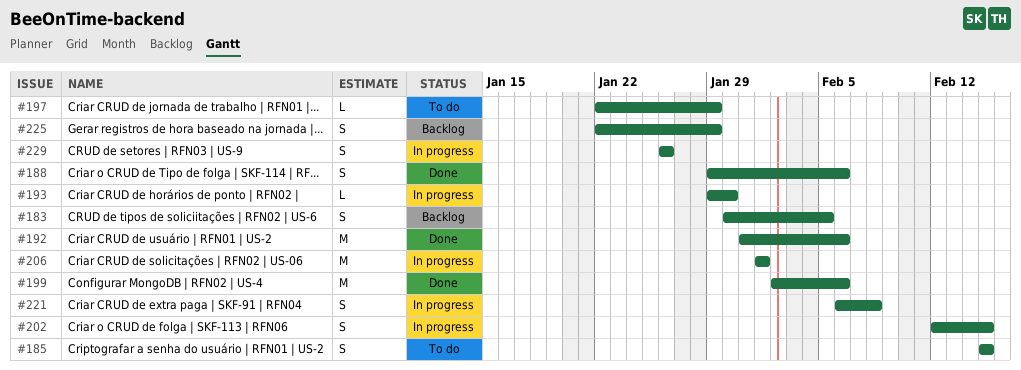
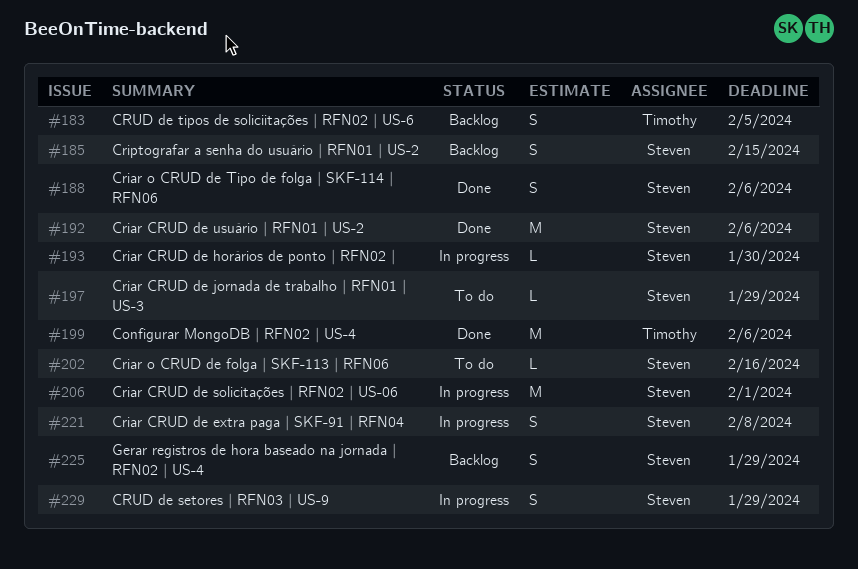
#185, status: To do -> Backlog
#202, status: In progress -> To do
#202, estimate: S -> L
#202, due: Feb 15 -> Feb 16
#229, due: Jan 26 -> Jan 29

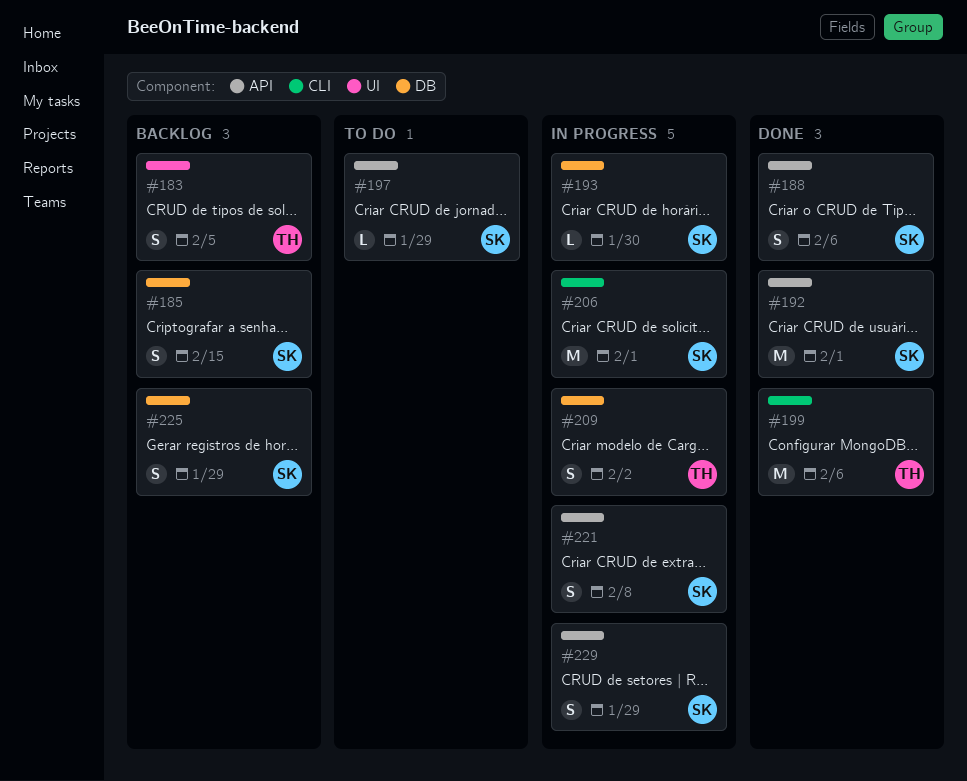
#192, due: Feb 6 -> Feb 1
#202: present -> none
#209: none -> present

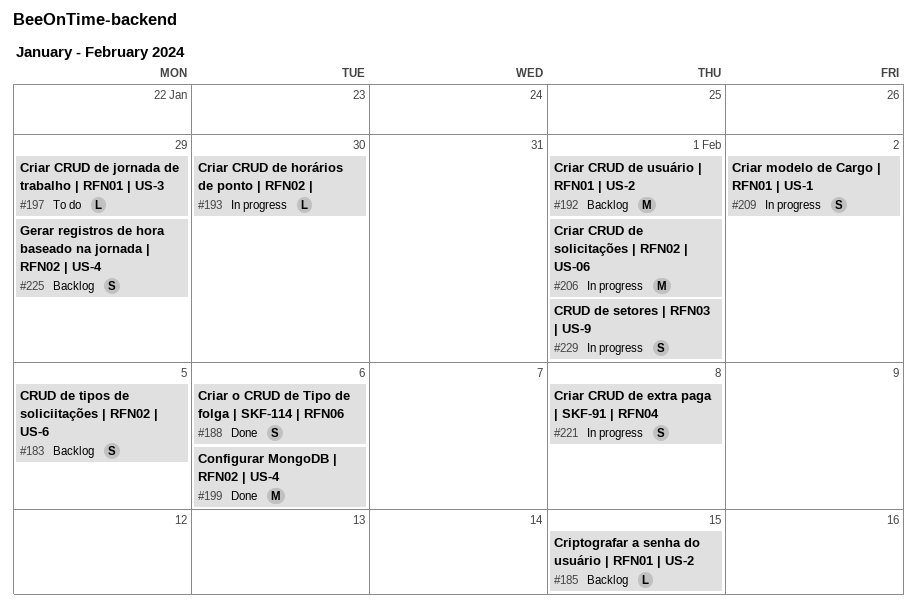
#185, estimate: S -> L
#192, status: Done -> Backlog
#229, due: Jan 29 -> Feb 1

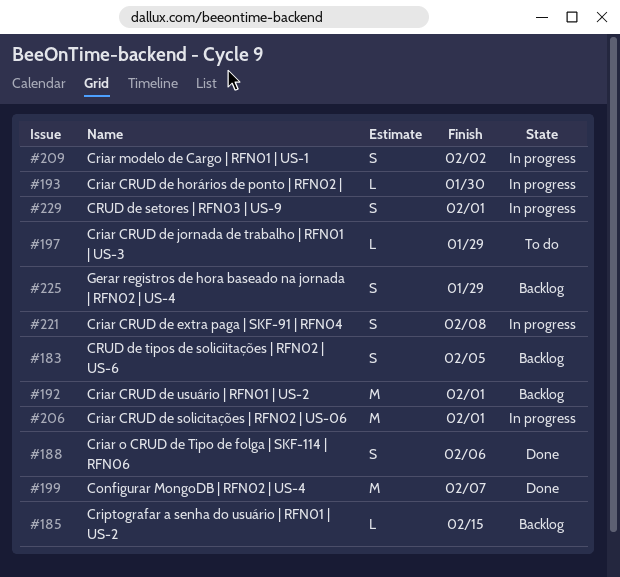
#199, due: Feb 6 -> Feb 7

